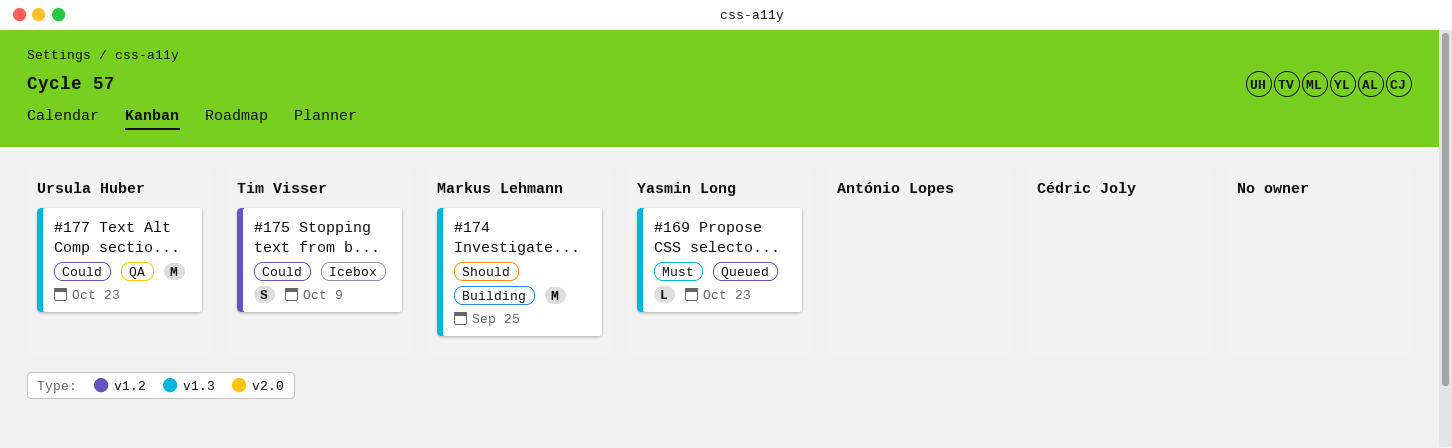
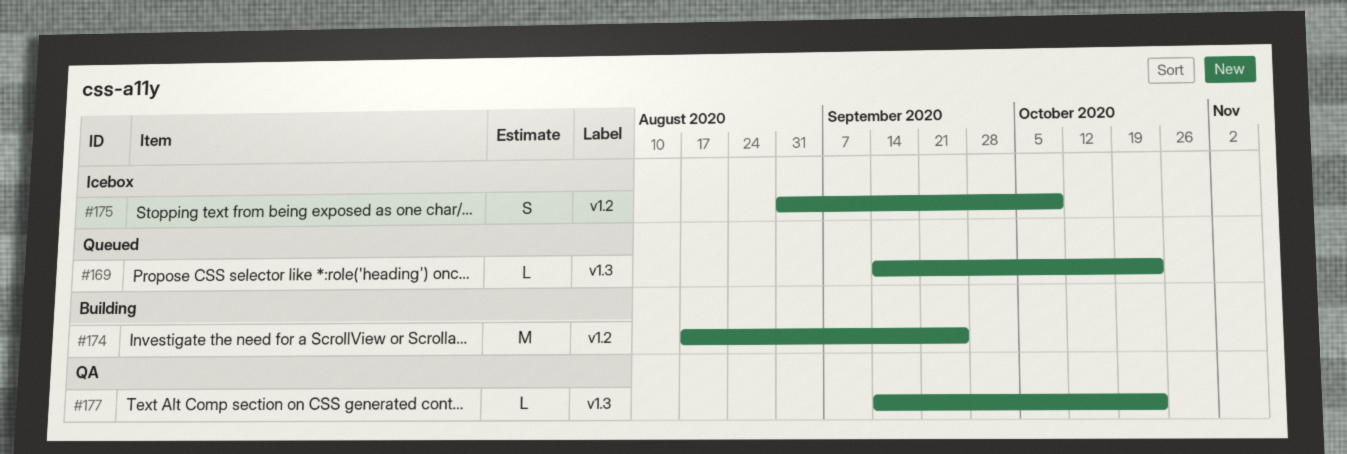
#174, label: v1.3 -> v1.2
#177, estimate: M -> L

